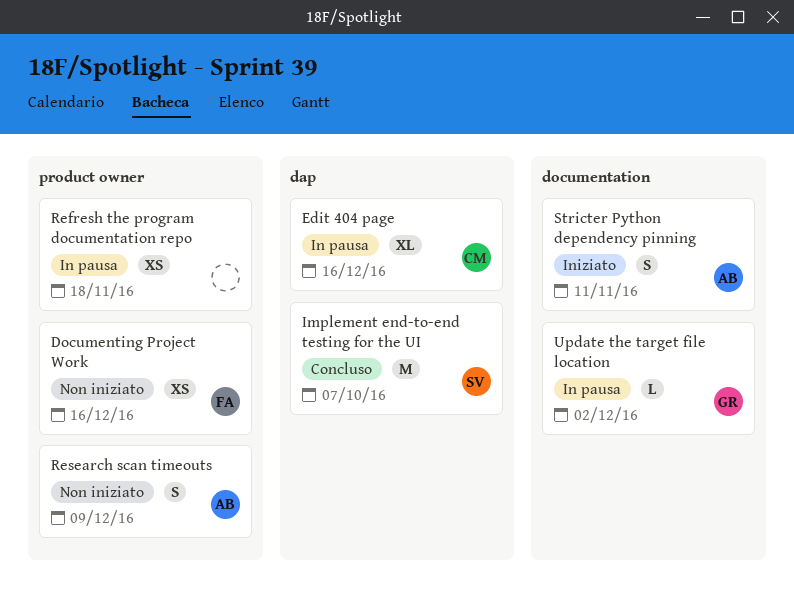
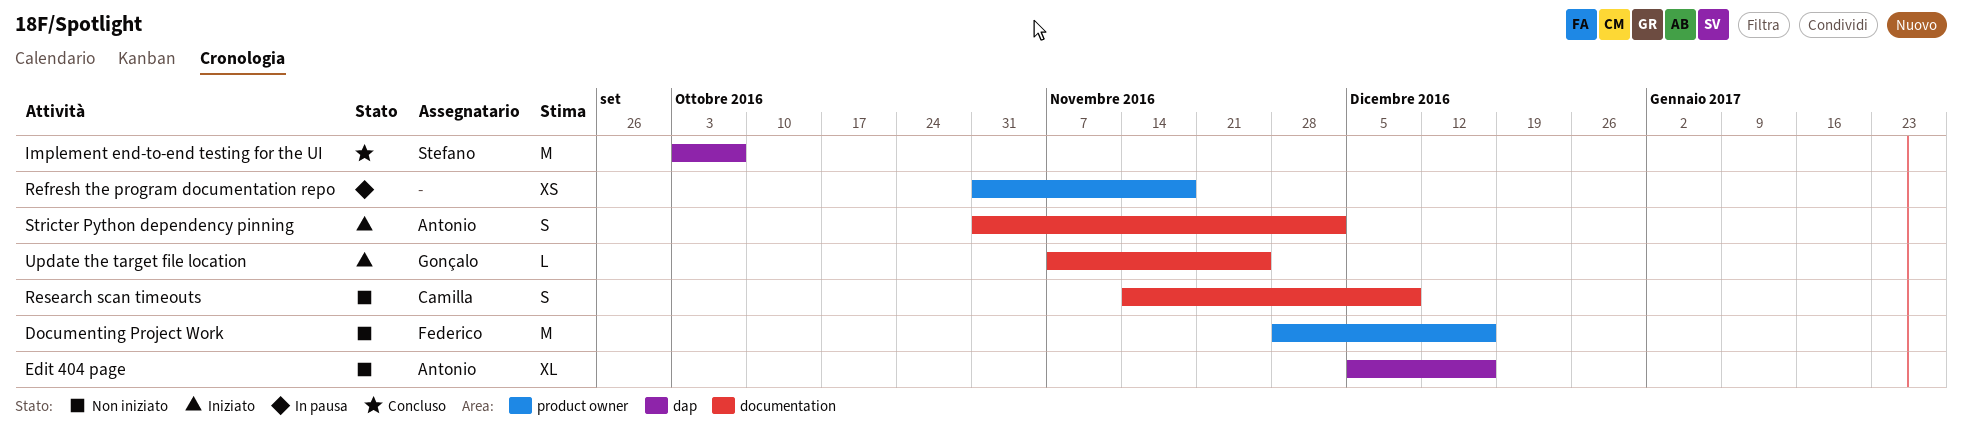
Documenting Project Work, estimate: XS -> M
Edit 404 page, status: In pausa -> Non iniziato
Edit 404 page, owner: Camilla -> Antonio
Research scan timeouts, owner: Antonio -> Camilla
Research scan timeouts, label: product owner -> documentation
Stricter Python dependency pinning, due: Nov 11 -> Dec 2
Update the target file location, status: In pausa -> Iniziato
Update the target file location, due: Dec 2 -> Nov 25

